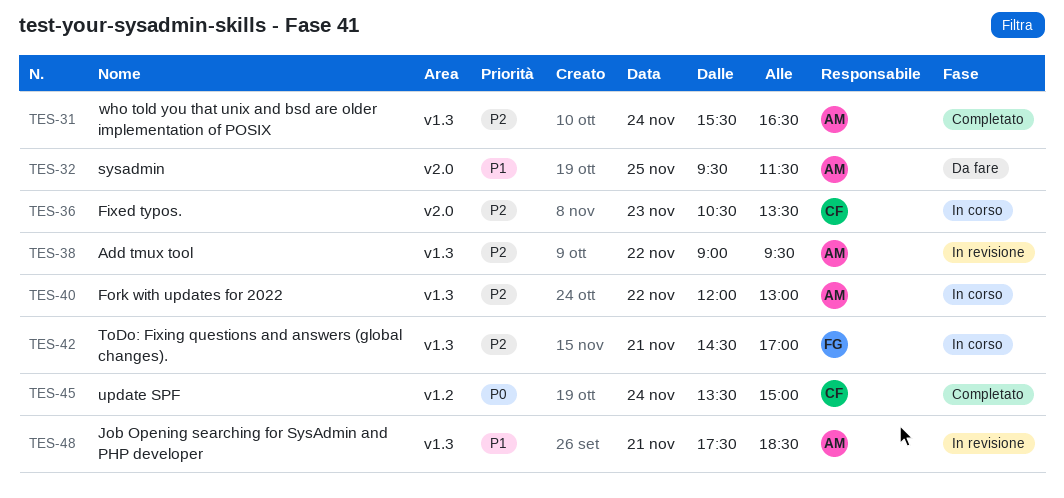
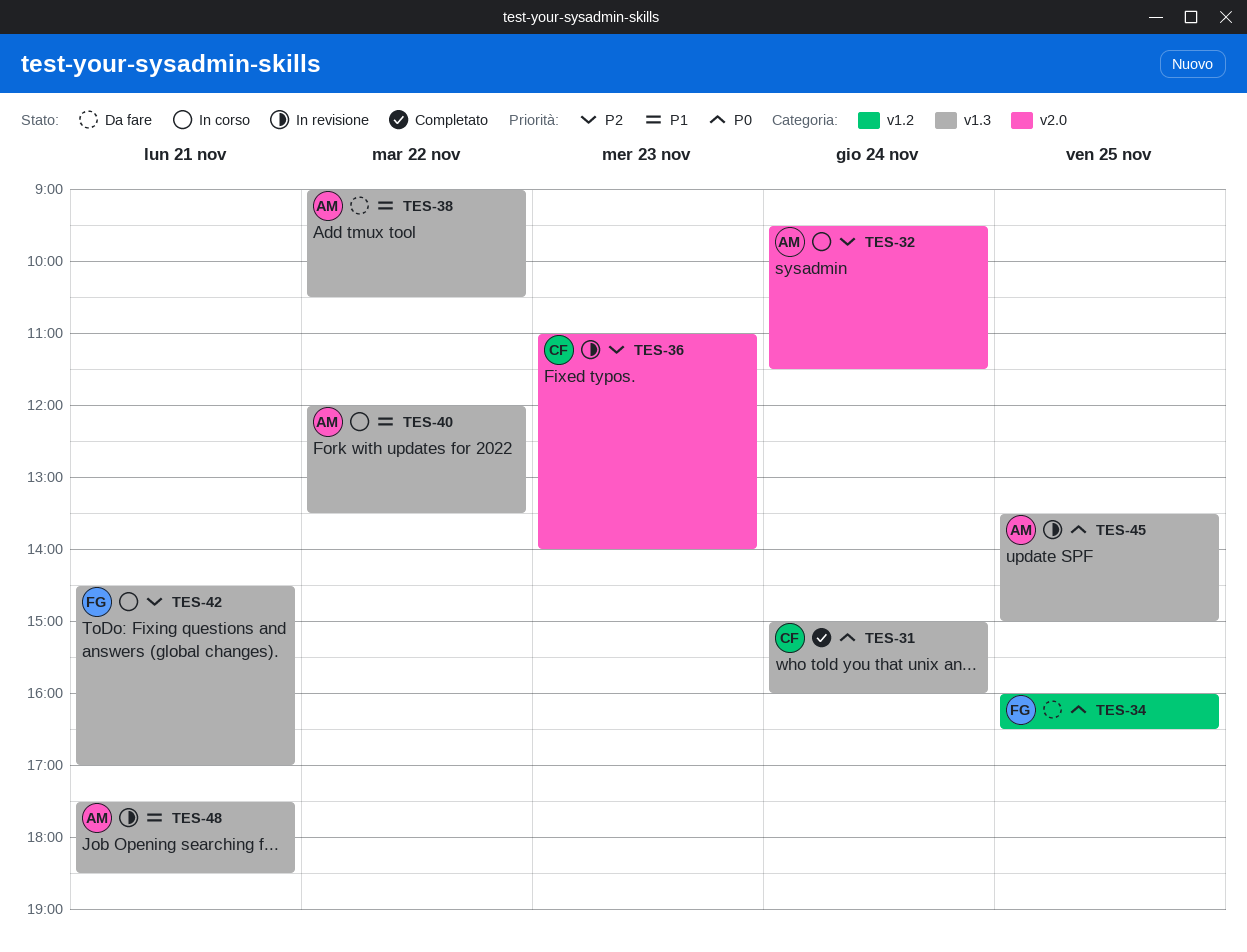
TES-31, owner: AM -> CF
TES-31, priority: P2 -> P0
TES-31, begins: 15:30 -> 15:00
TES-31, ends: 16:30 -> 16:00
TES-32, status: Da fare -> In corso
TES-32, priority: P1 -> P2
TES-32, day: Nov 25 -> Nov 24
TES-34: none -> present
TES-36, status: In corso -> In revisione
TES-36, begins: 10:30 -> 11:00
TES-36, ends: 13:30 -> 14:00
TES-38, status: In revisione -> Da fare
TES-38, priority: P2 -> P1
TES-38, ends: 09:30 -> 10:30
TES-40, priority: P2 -> P1
TES-40, ends: 13:00 -> 13:30
TES-45, status: Completato -> In revisione
TES-45, owner: CF -> AM
TES-45, label: v1.2 -> v1.3
TES-45, day: Nov 24 -> Nov 25

